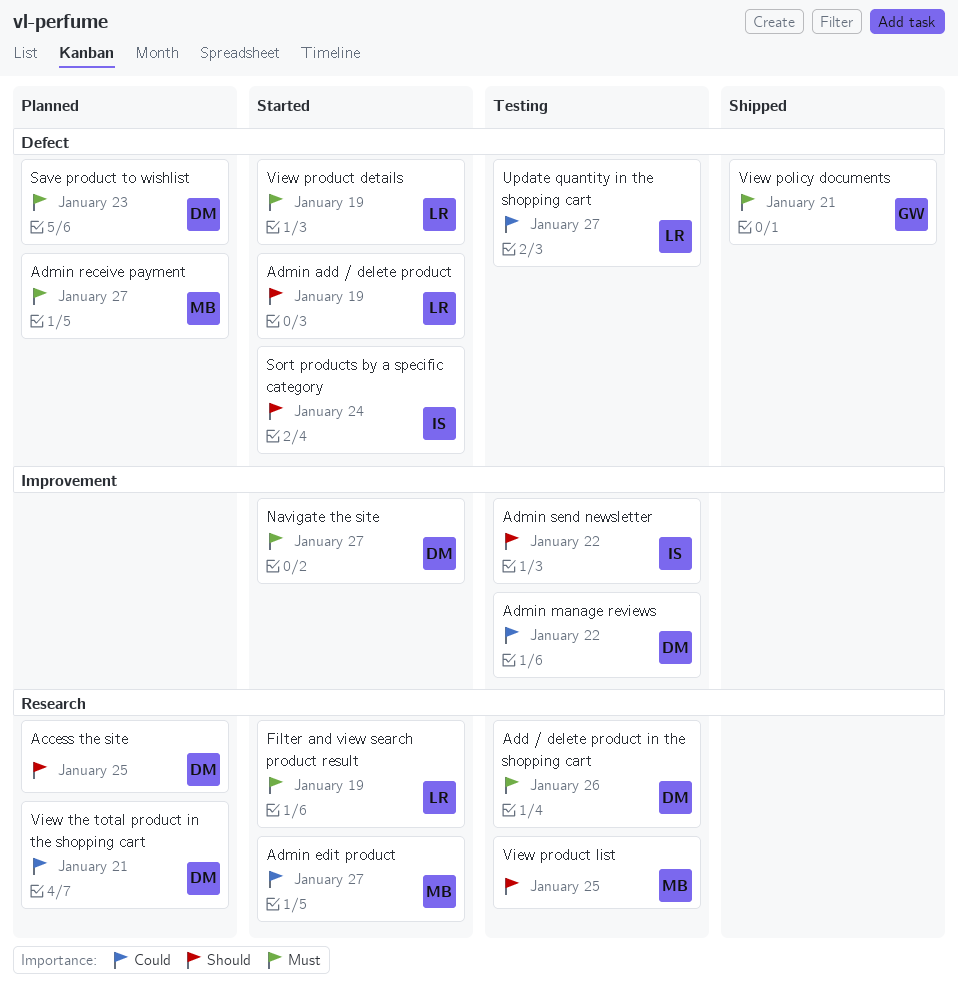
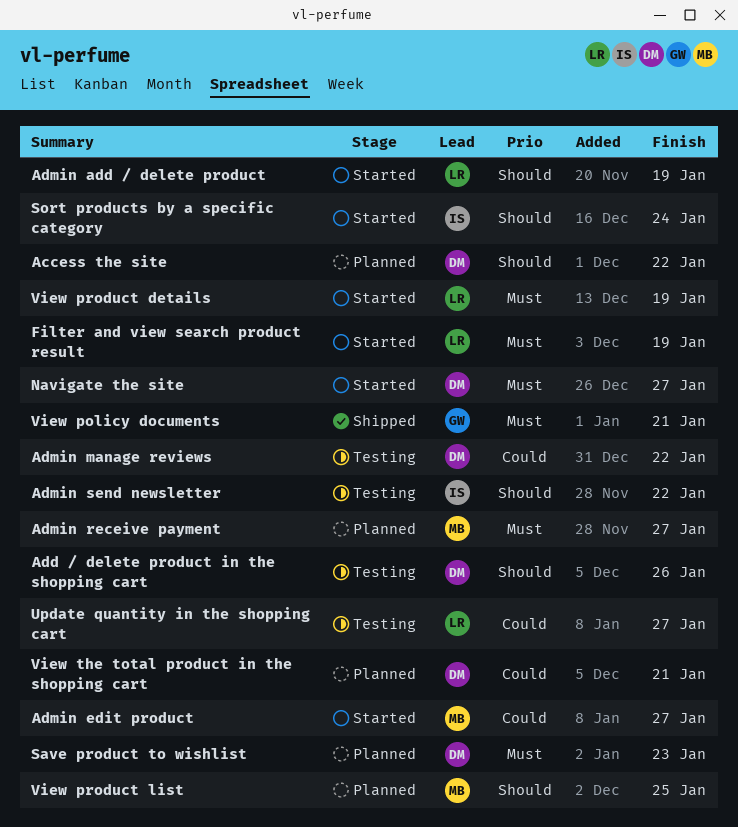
Access the site, due: Jan 25 -> Jan 22
Add / delete product in the shopping cart, priority: Must -> Should
View product list, status: Testing -> Planned

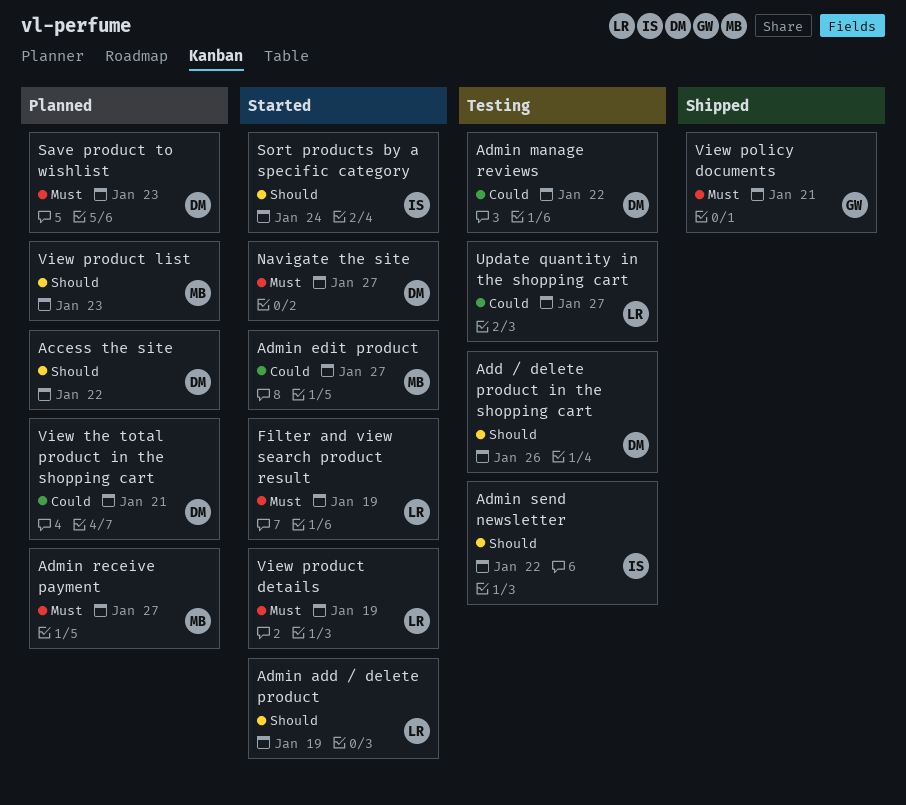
View product list, due: Jan 25 -> Jan 23

